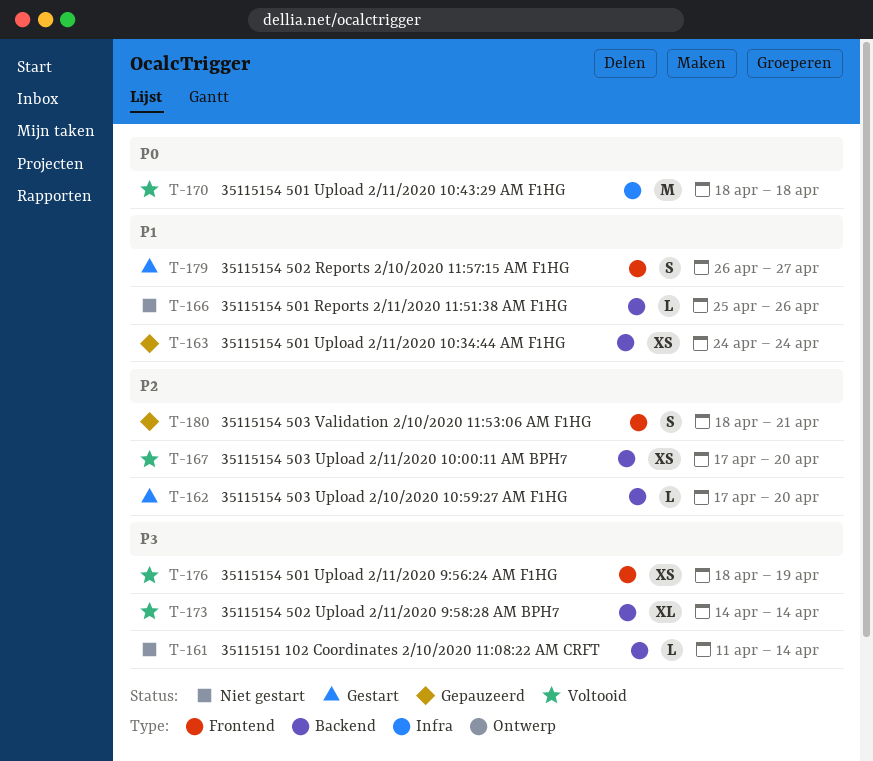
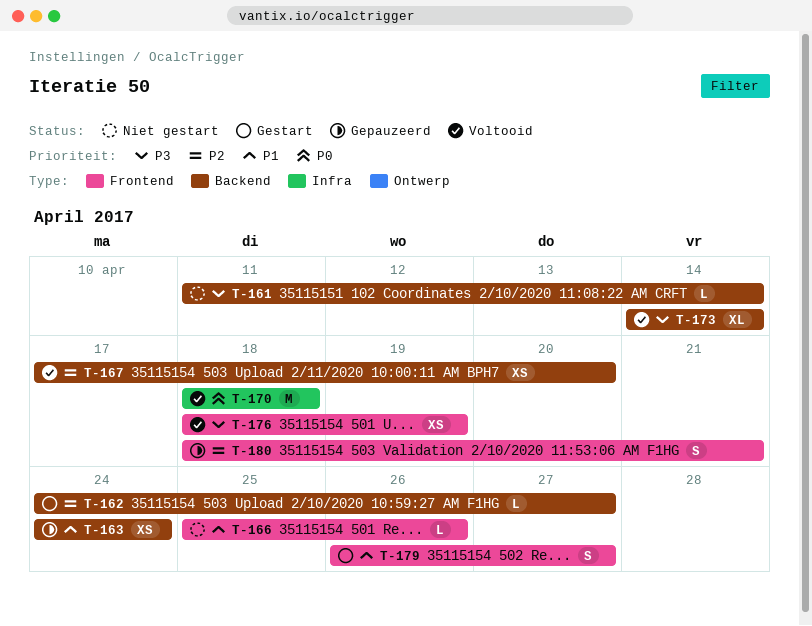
T-162, start: Apr 17 -> Apr 24
T-162, due: Apr 20 -> Apr 27
T-166, label: Backend -> Frontend

